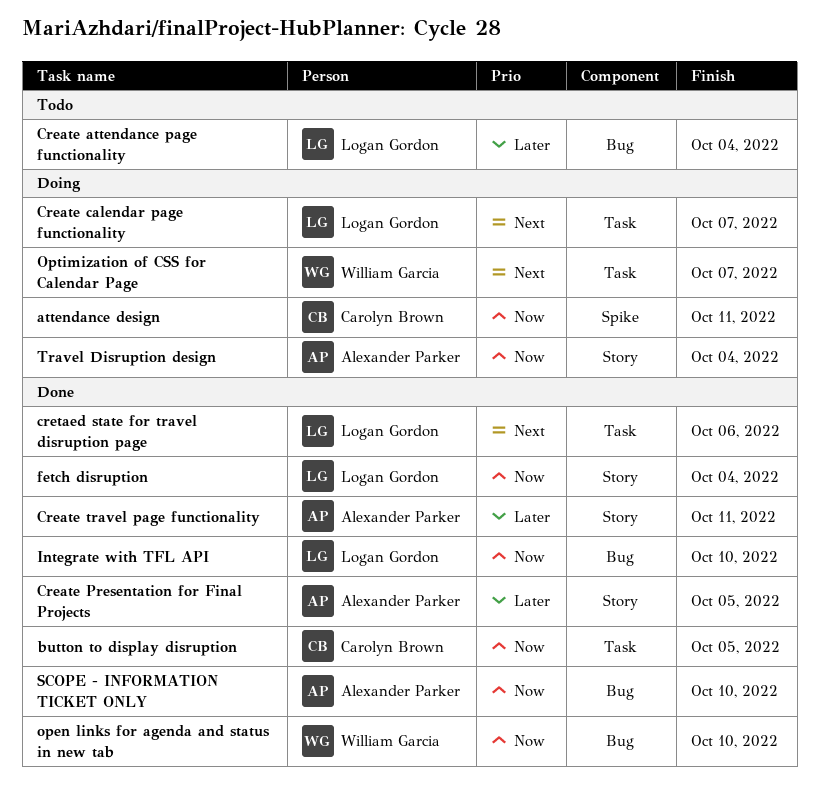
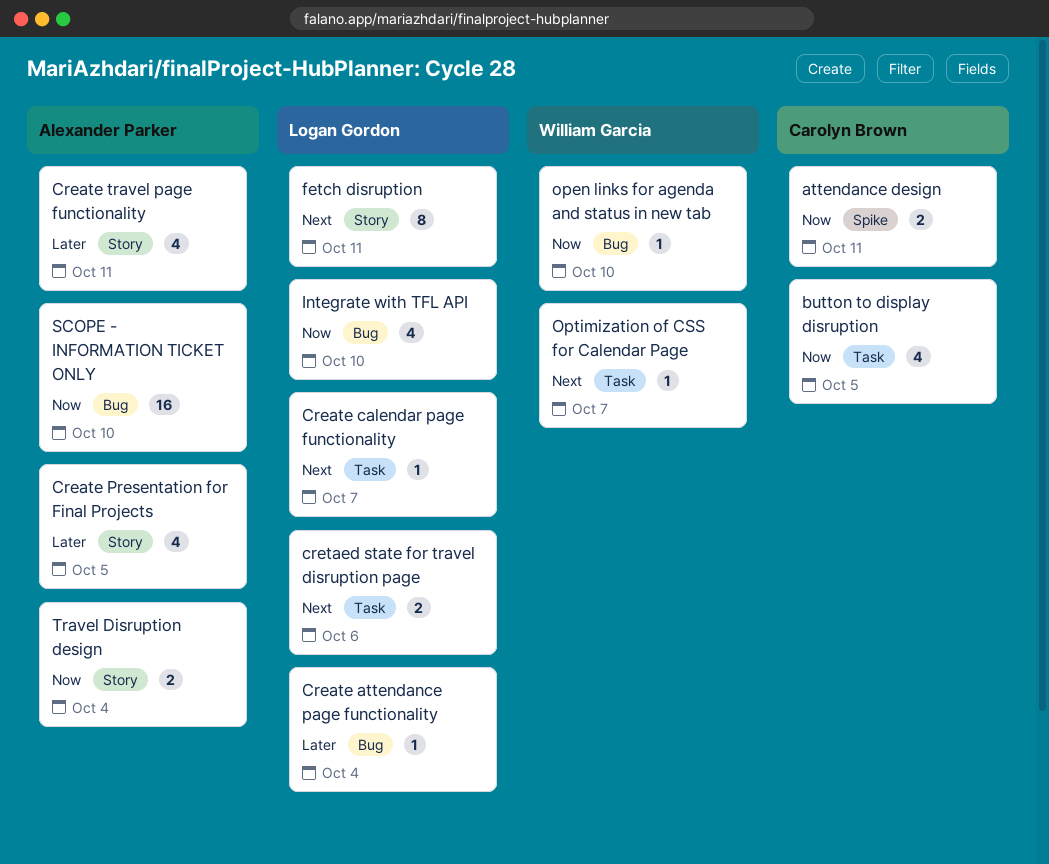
fetch disruption, priority: Now -> Next
fetch disruption, due: Oct 4 -> Oct 11

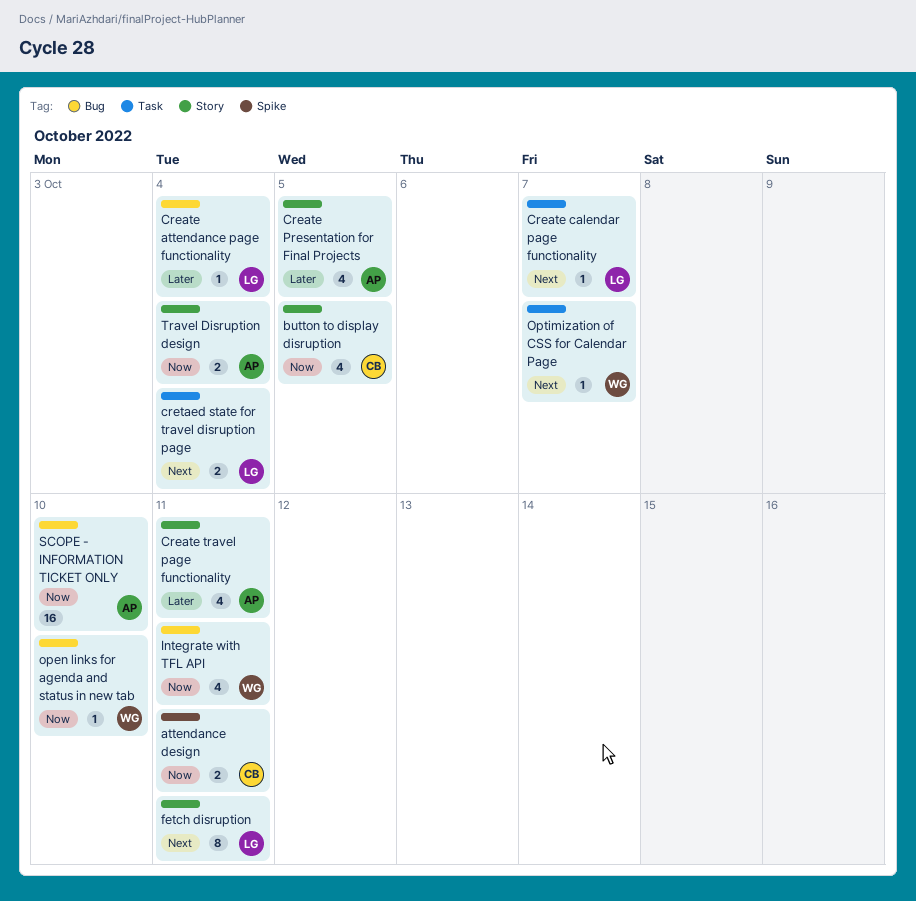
button to display disruption, label: Task -> Story
cretaed state for travel disruption page, due: Oct 6 -> Oct 4
Integrate with TFL API, owner: Logan Gordon -> William Garcia
Integrate with TFL API, due: Oct 10 -> Oct 11

